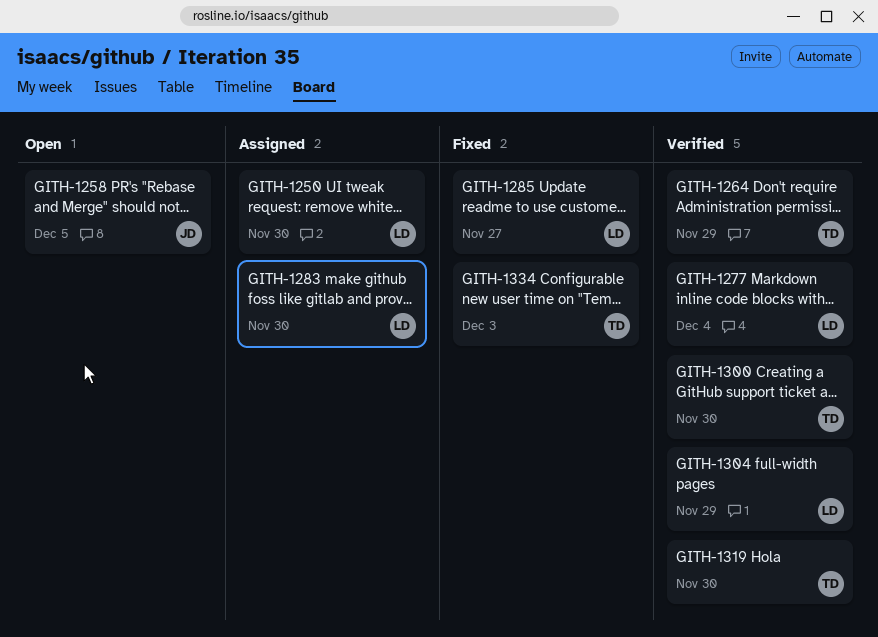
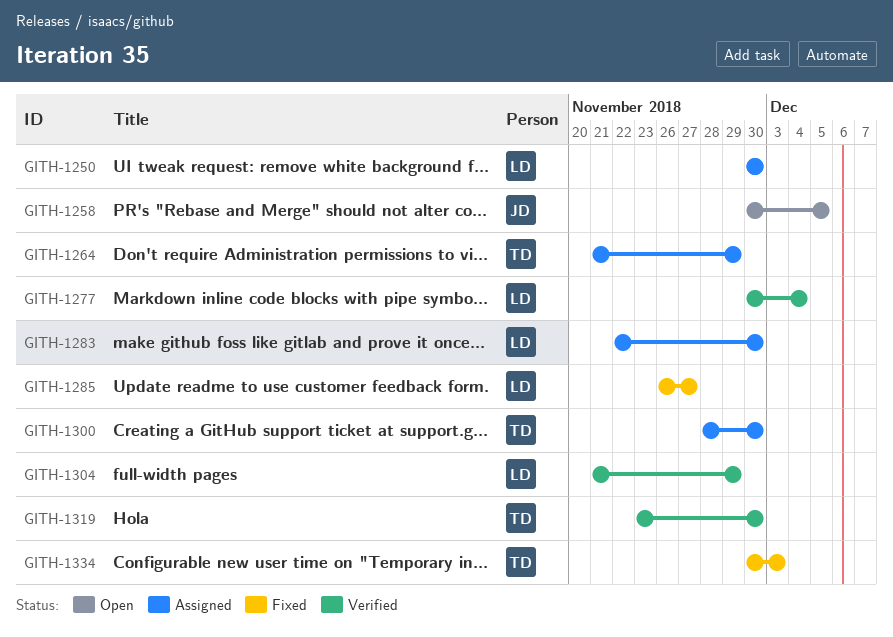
GITH-1264, status: Verified -> Assigned
GITH-1300, status: Verified -> Assigned

